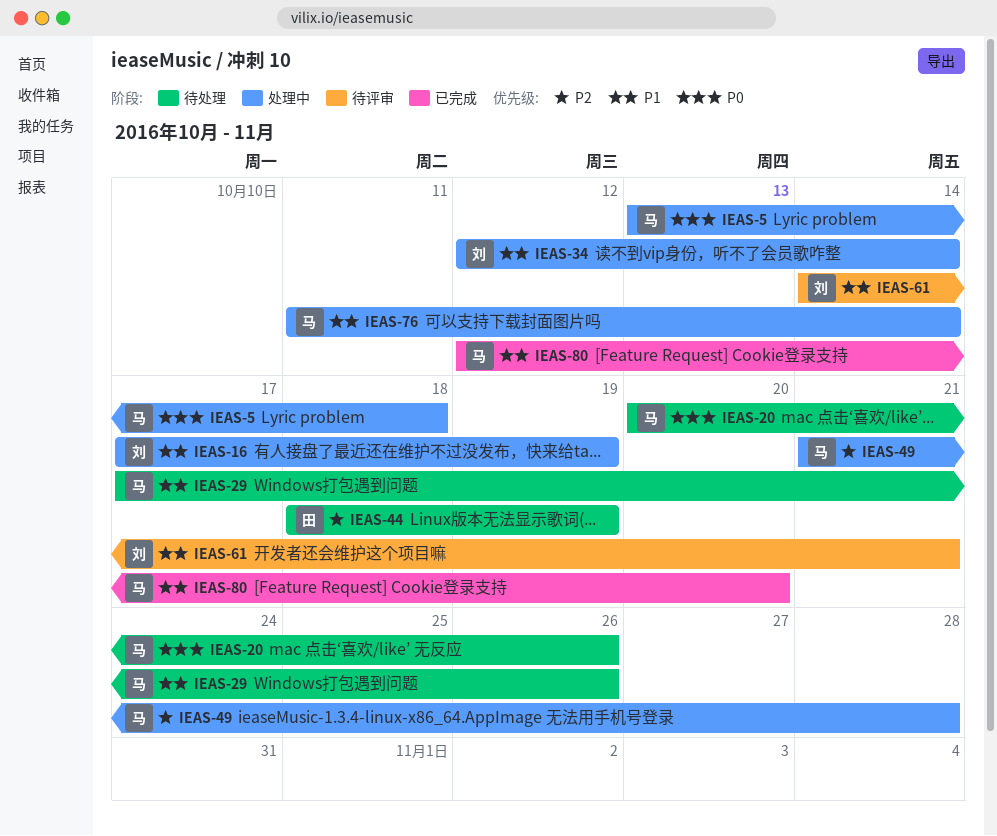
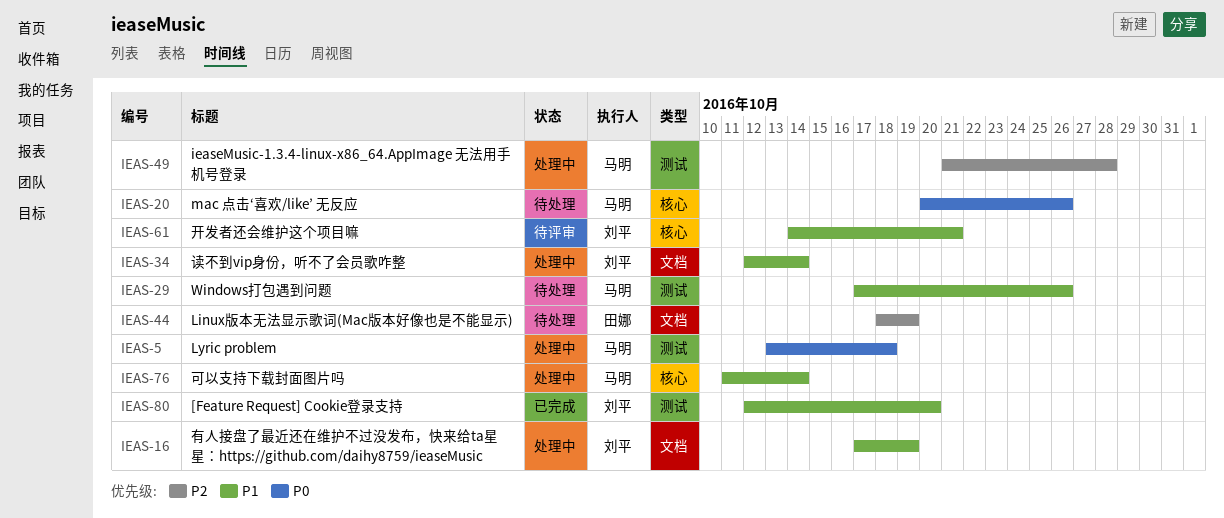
IEAS-80, owner: 马明 -> 刘平

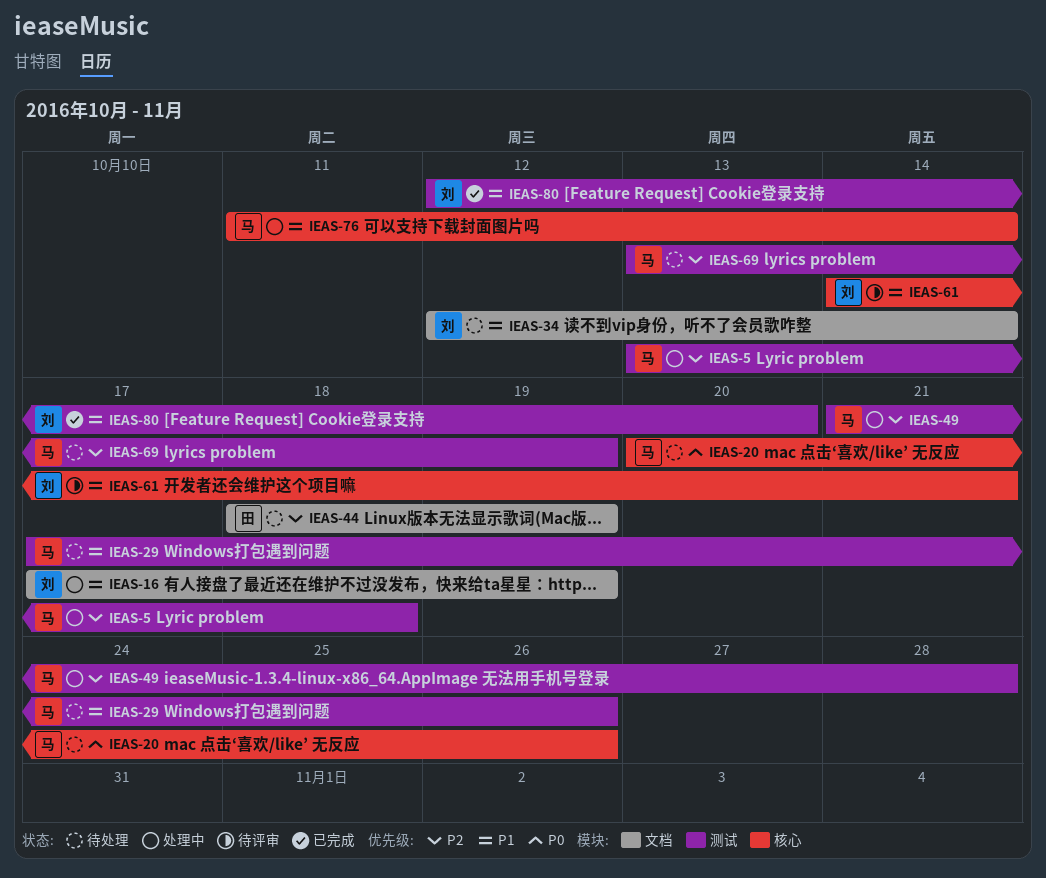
IEAS-5, priority: P0 -> P2
IEAS-34, status: 处理中 -> 待处理
IEAS-69: none -> present

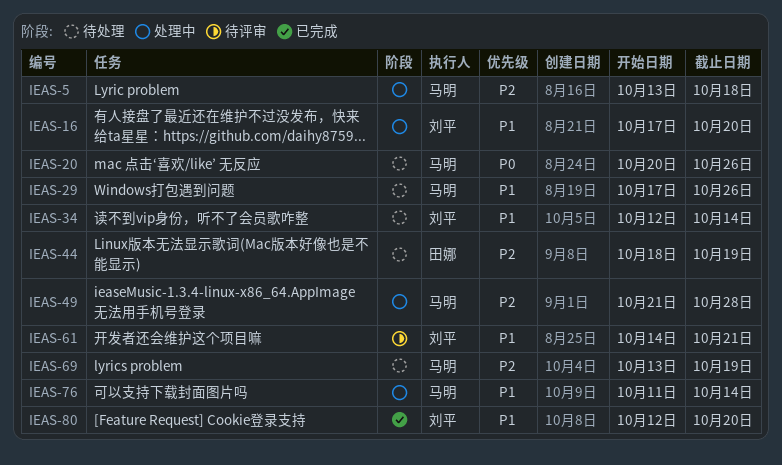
IEAS-16, due: Oct 19 -> Oct 20

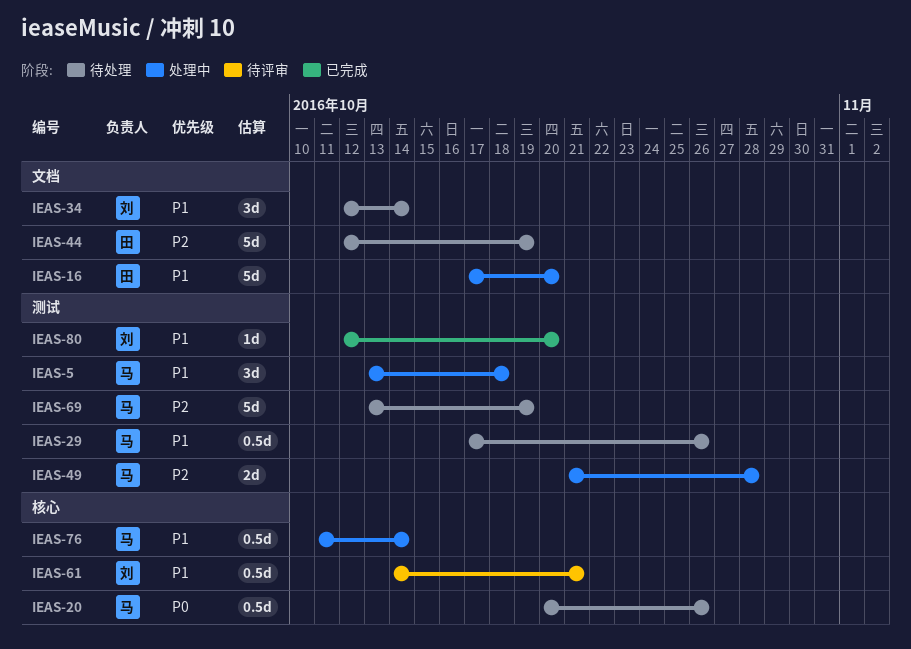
IEAS-5, priority: P2 -> P1
IEAS-16, owner: 刘平 -> 田娜
IEAS-44, start: Oct 18 -> Oct 12

